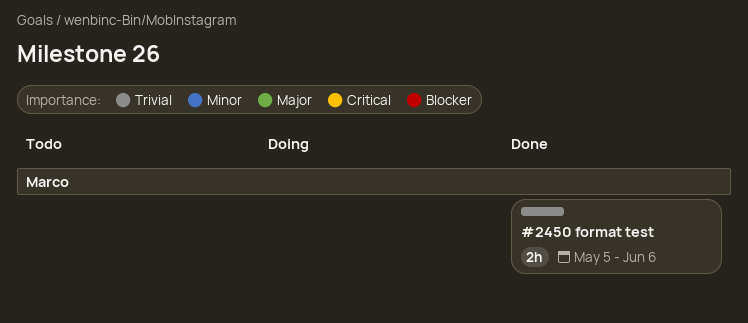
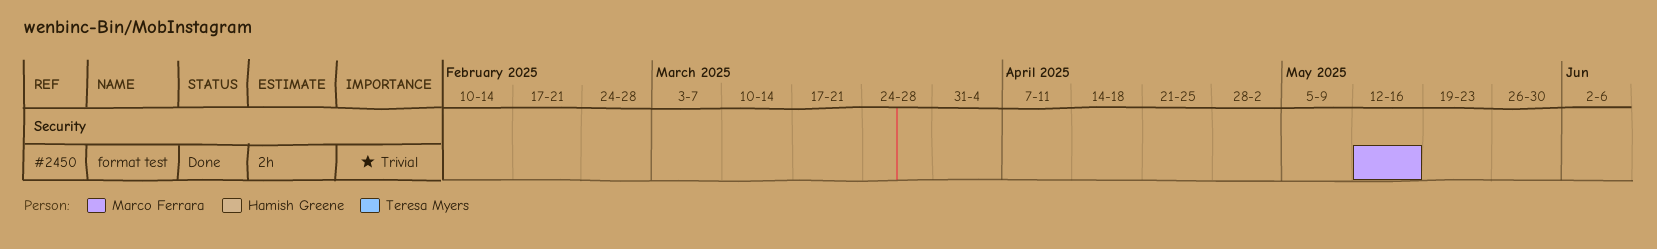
#2450, start: May 5 -> May 12
#2450, due: Jun 6 -> May 16

